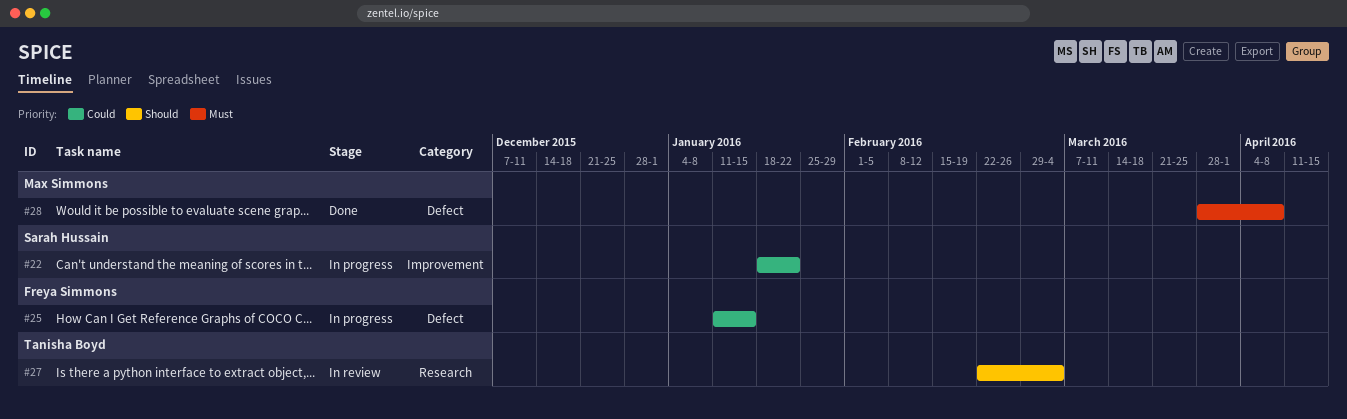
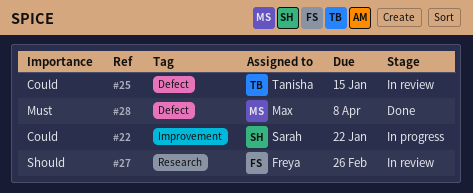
#25, status: In progress -> In review
#25, owner: Freya Simmons -> Tanisha Boyd
#27, owner: Tanisha Boyd -> Freya Simmons
#27, due: Mar 4 -> Feb 26

